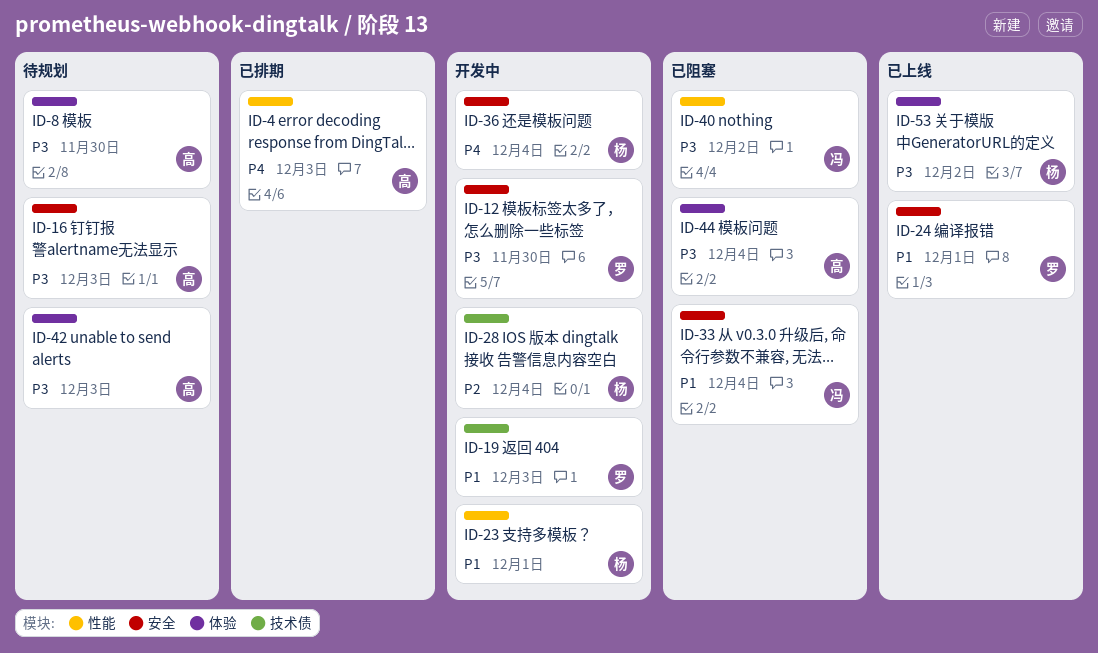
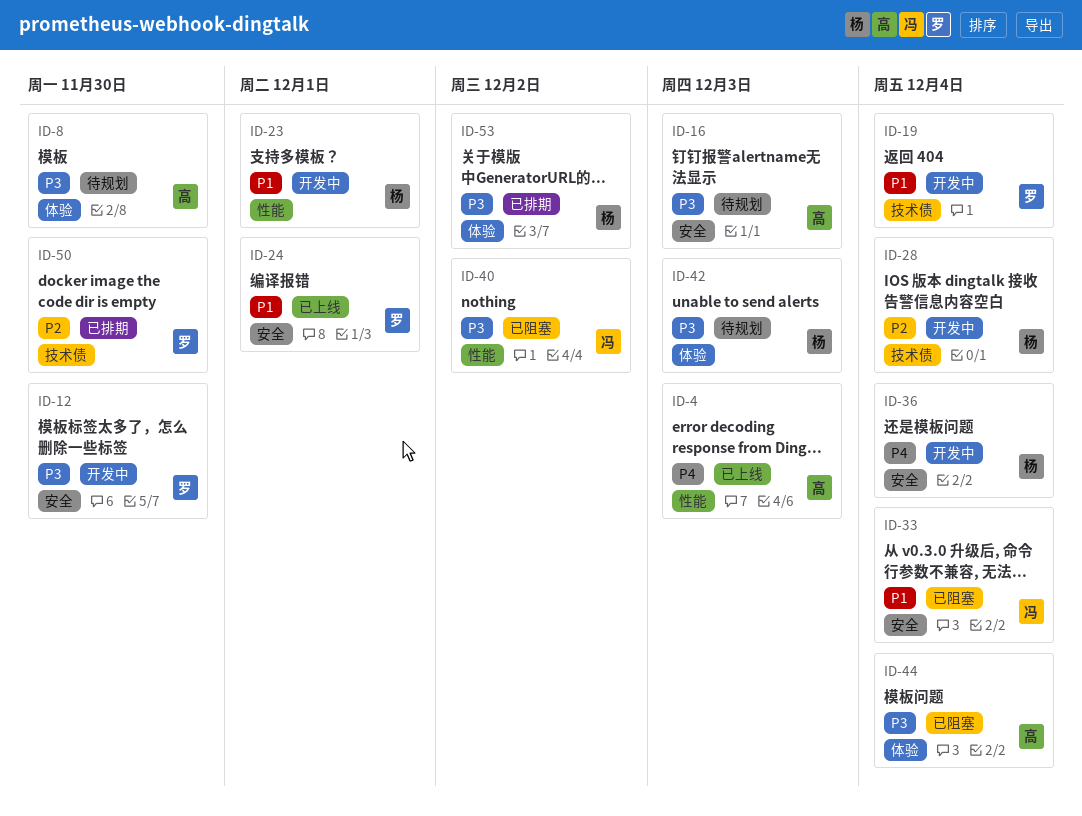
ID-4, status: 已排期 -> 已上线
ID-19, due: Dec 3 -> Dec 4
ID-42, owner: 高 -> 杨
ID-50: none -> present
ID-53, status: 已上线 -> 已排期

